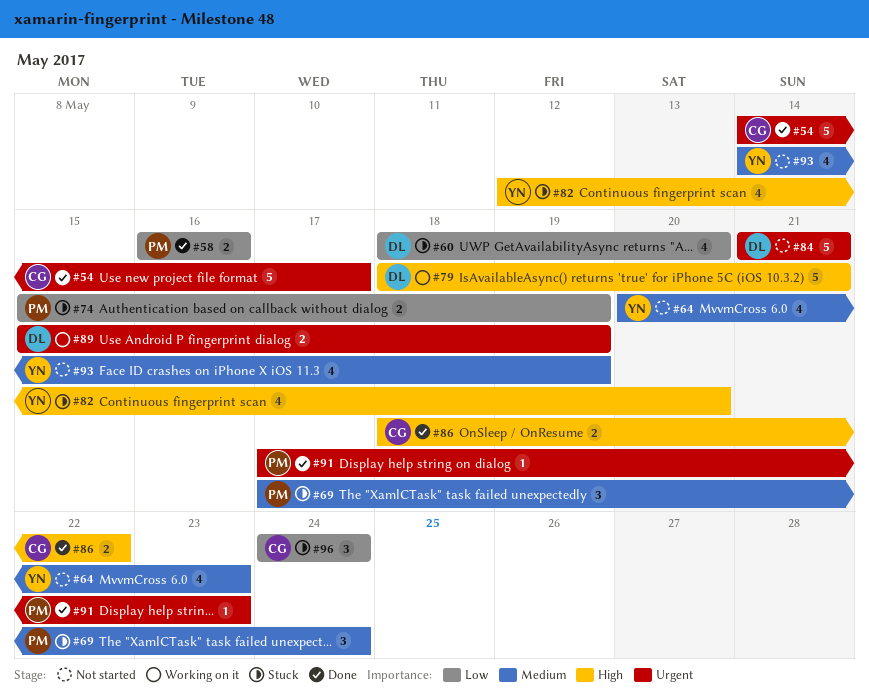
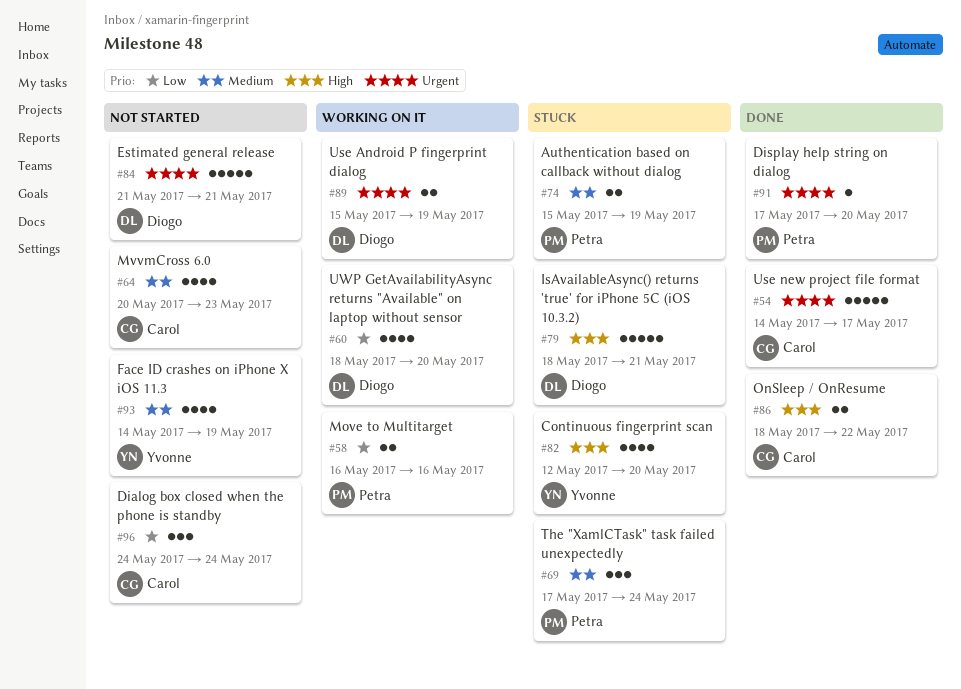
#58, status: Done -> Working on it
#60, status: Stuck -> Working on it
#64, owner: Yvonne -> Carol
#74, priority: Low -> Medium
#79, status: Working on it -> Stuck
#91, due: May 23 -> May 20
#96, status: Stuck -> Not started

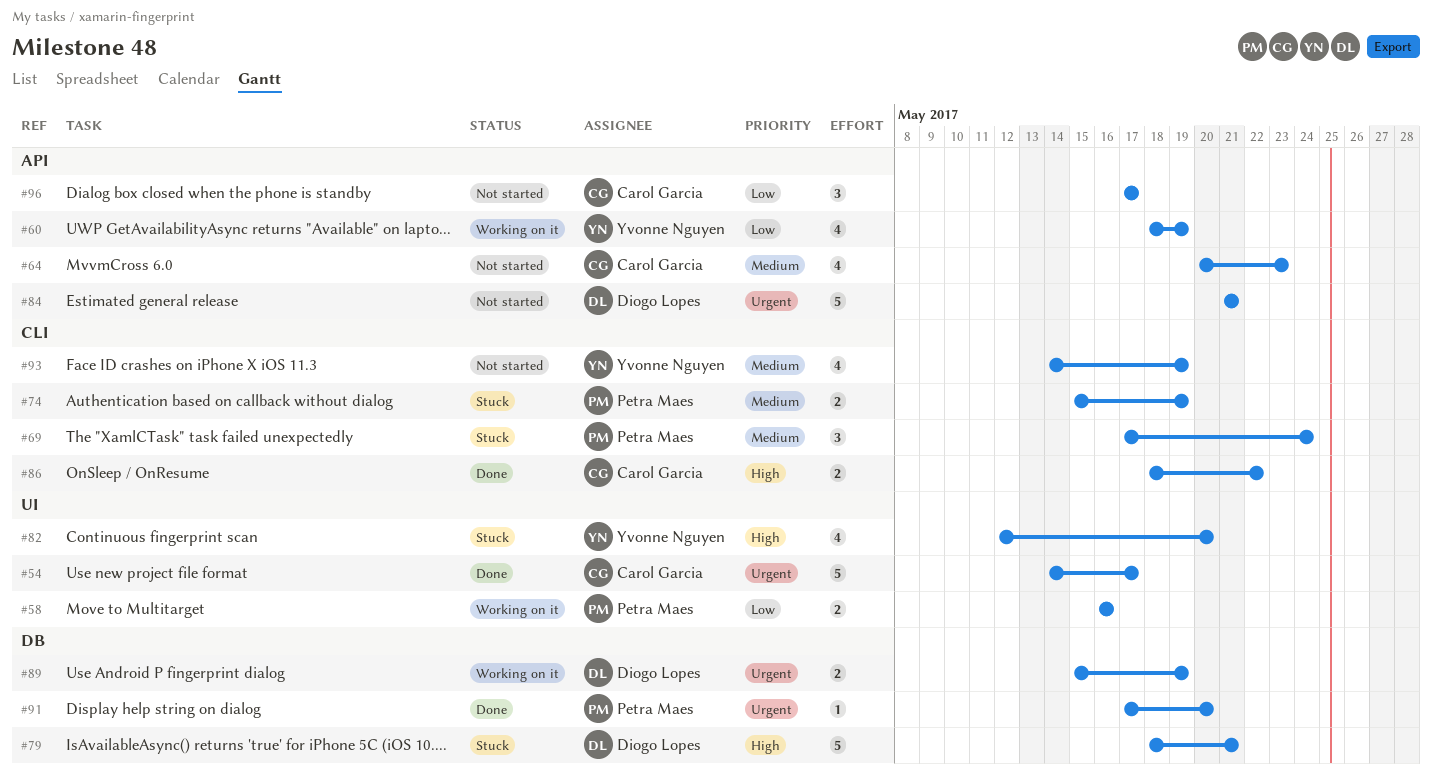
#60, owner: Diogo Lopes -> Yvonne Nguyen
#60, due: May 20 -> May 19
#96, start: May 24 -> May 17
#96, due: May 24 -> May 17

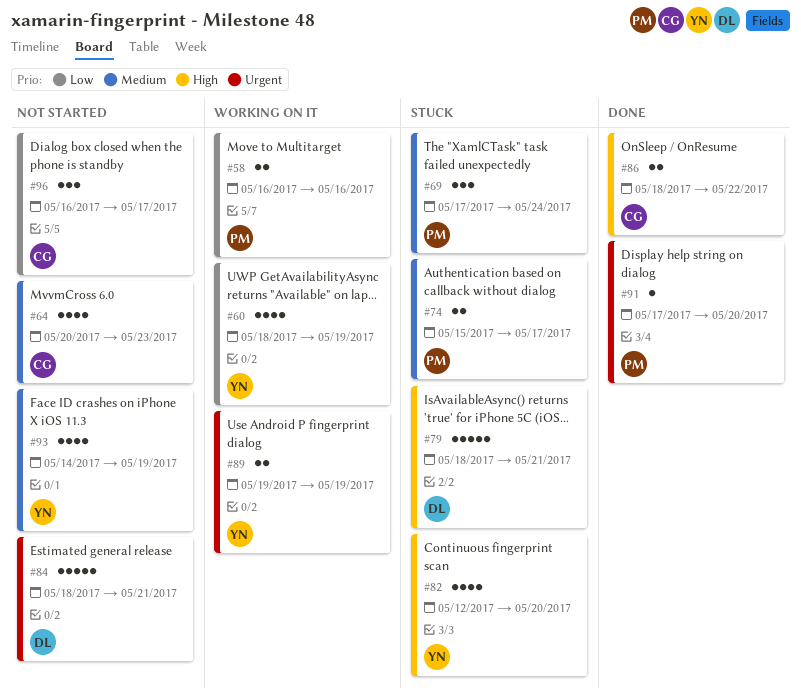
#54: present -> none
#74, due: May 19 -> May 17
#84, start: May 21 -> May 18
#89, owner: Diogo Lopes -> Yvonne Nguyen
#89, start: May 15 -> May 19
#96, start: May 17 -> May 16

